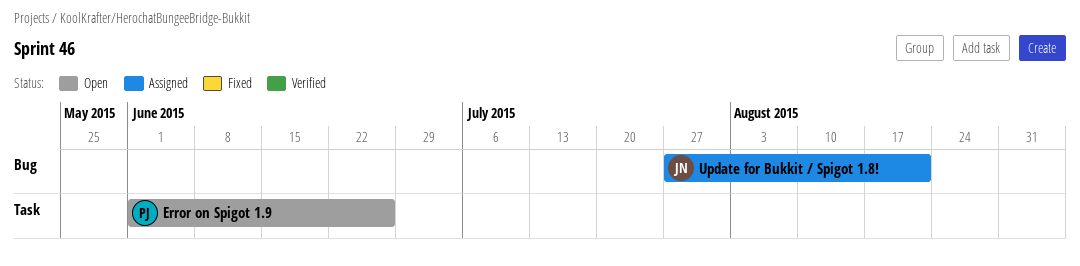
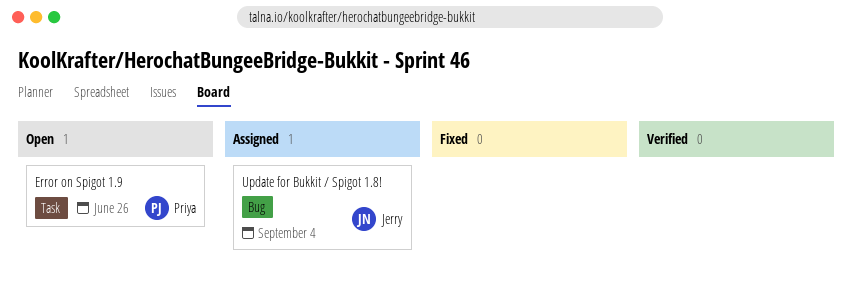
Update for Bukkit / Spigot 1.8!, due: Aug 21 -> Sep 4

